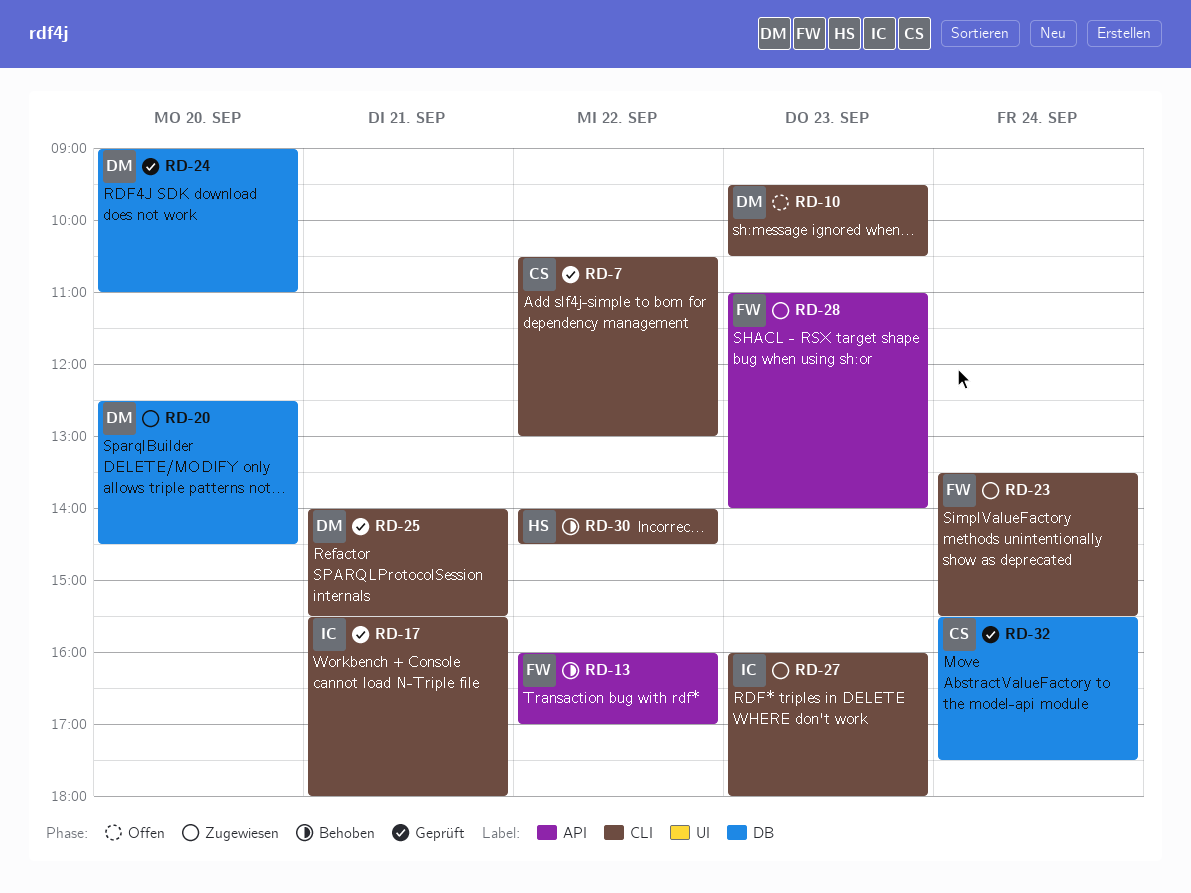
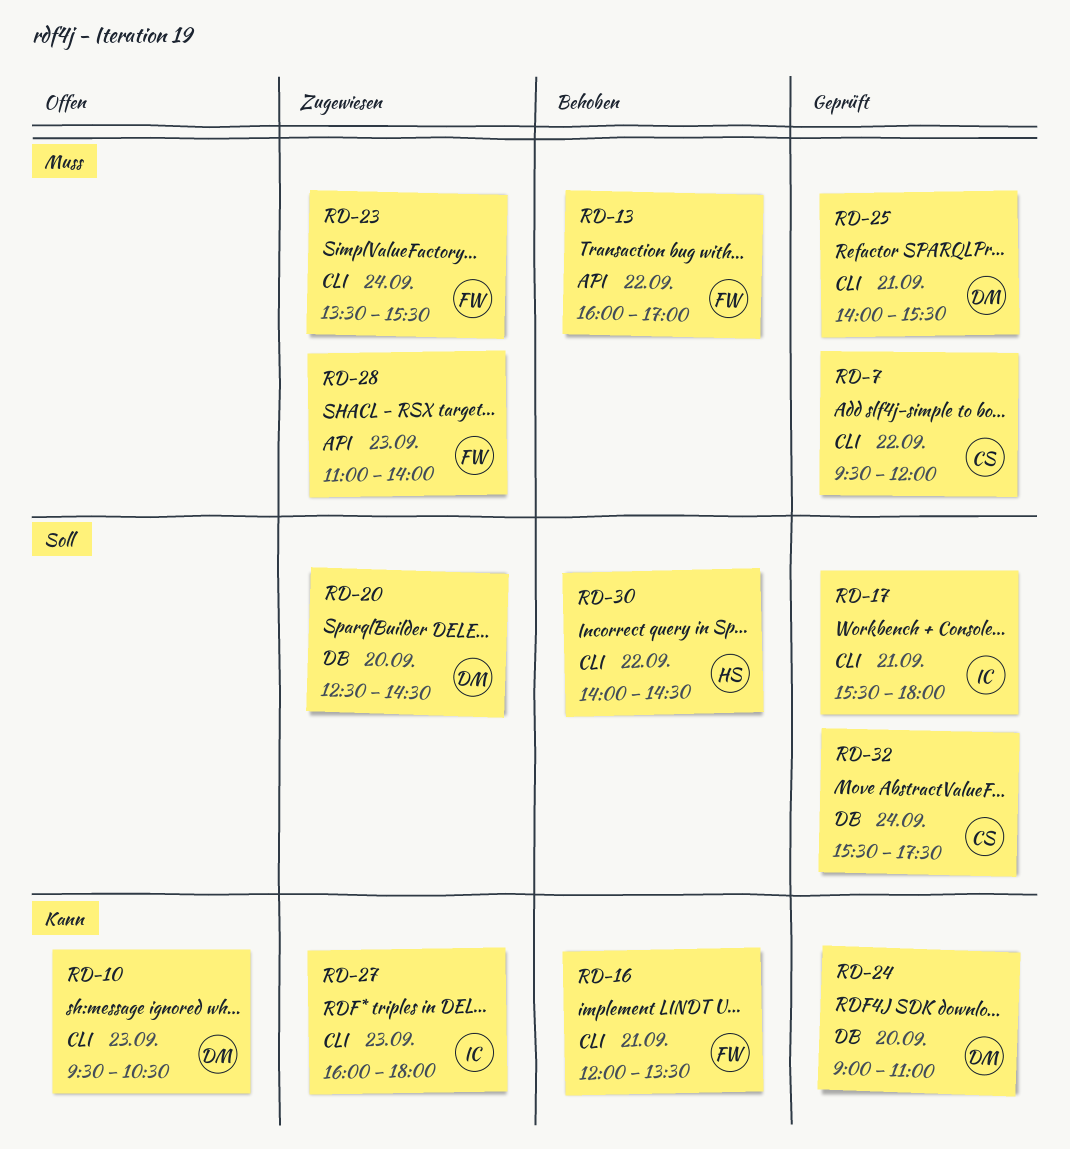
RD-7, begins: 10:30 -> 09:30
RD-7, ends: 13:00 -> 12:00
RD-16: none -> present

